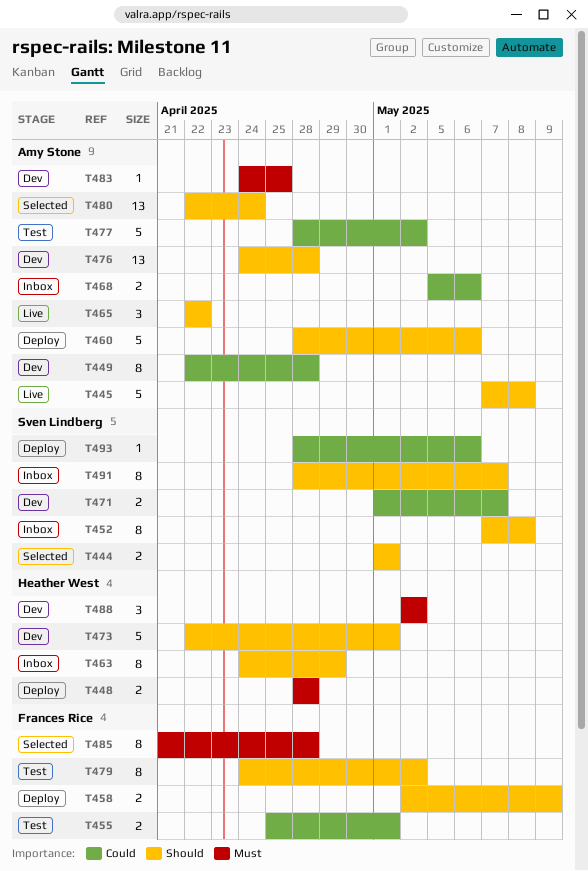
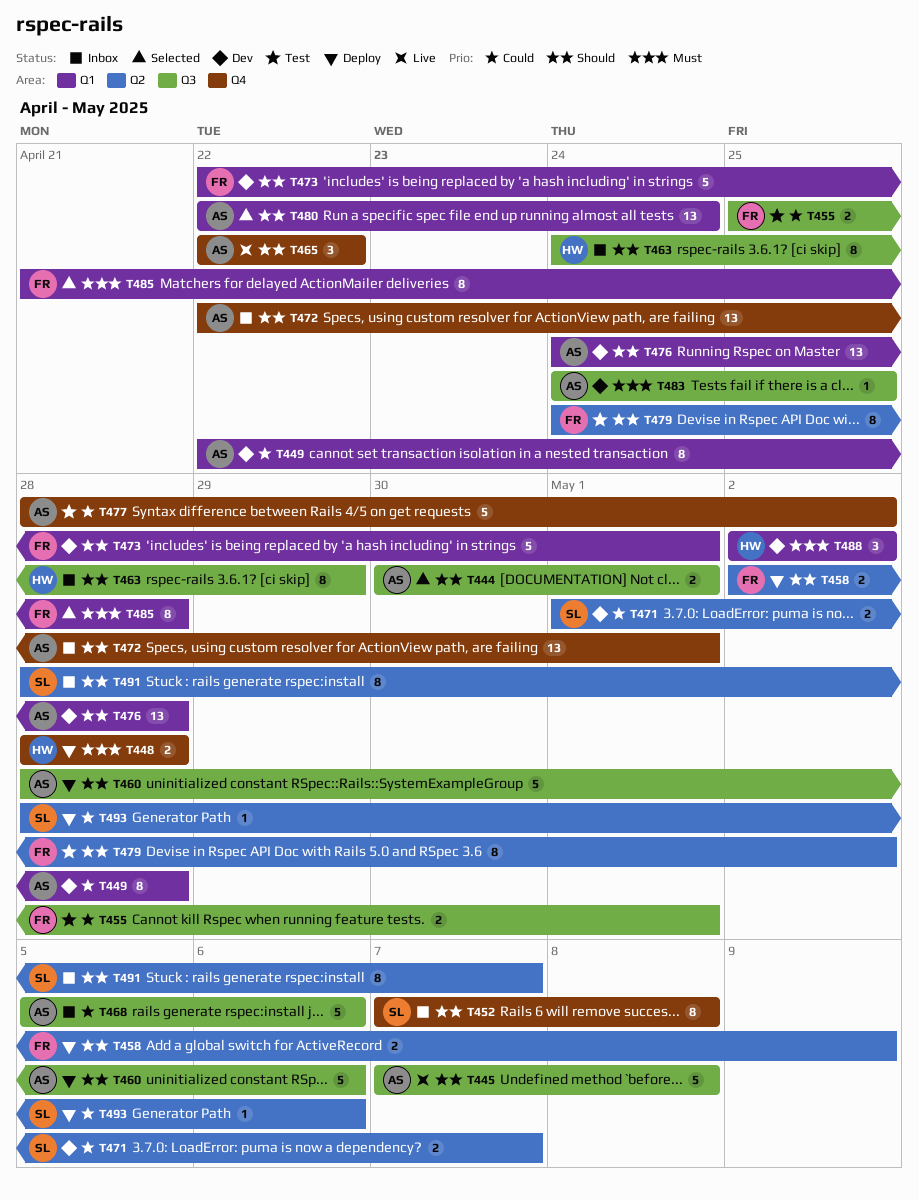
T444, owner: Sven Lindberg -> Amy Stone
T444, start: May 1 -> Apr 30
T468, estimate: 2 -> 5
T472: none -> present
T473, owner: Heather West -> Frances Rice

